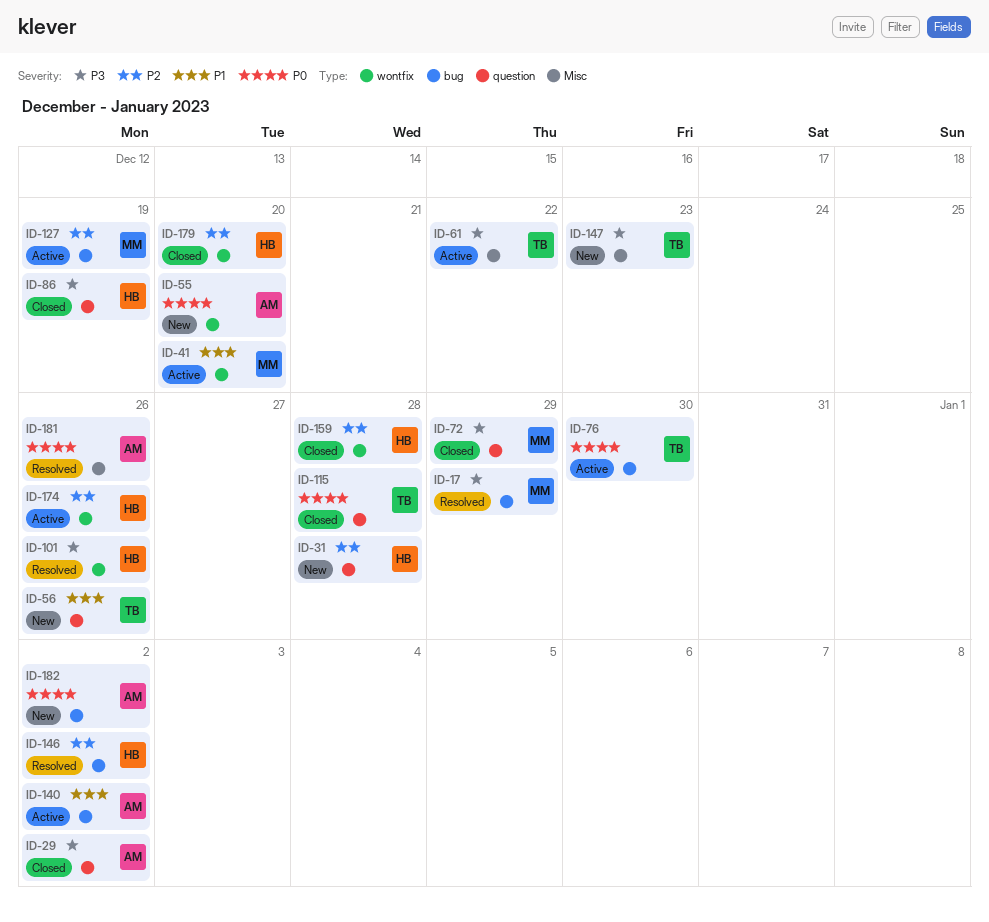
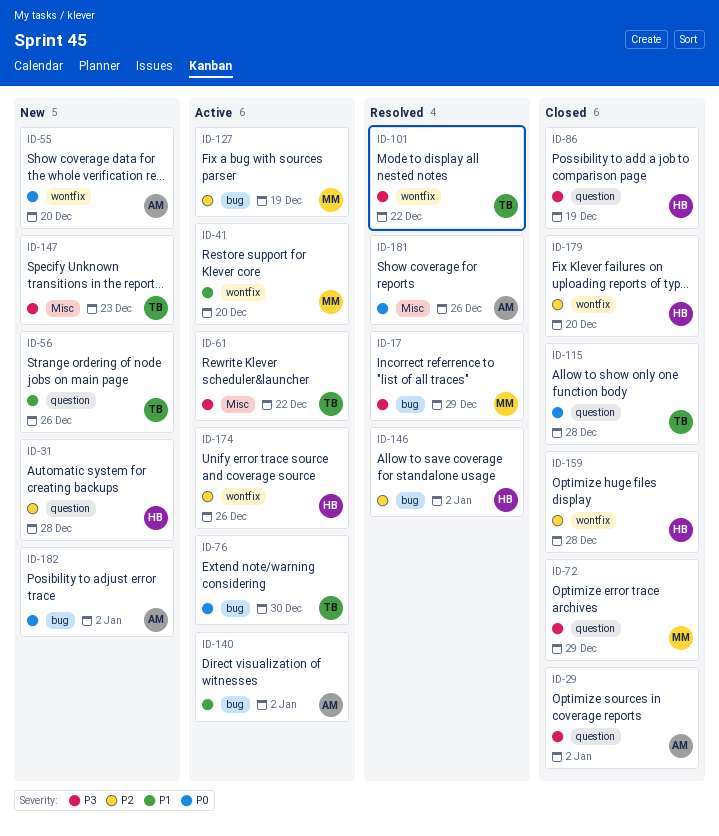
ID-101, owner: HB -> TB
ID-101, due: Dec 26 -> Dec 22

